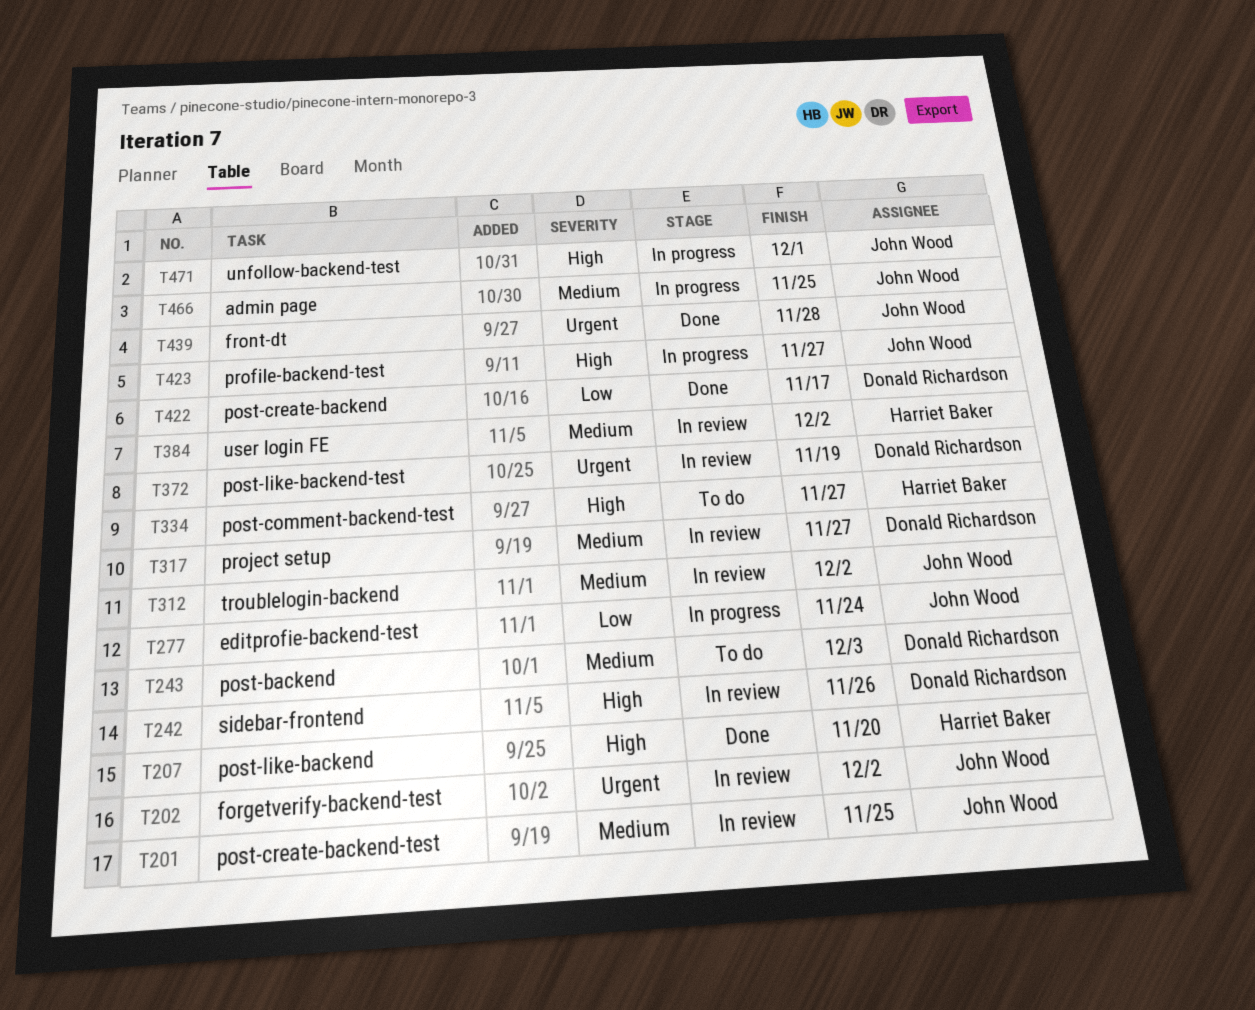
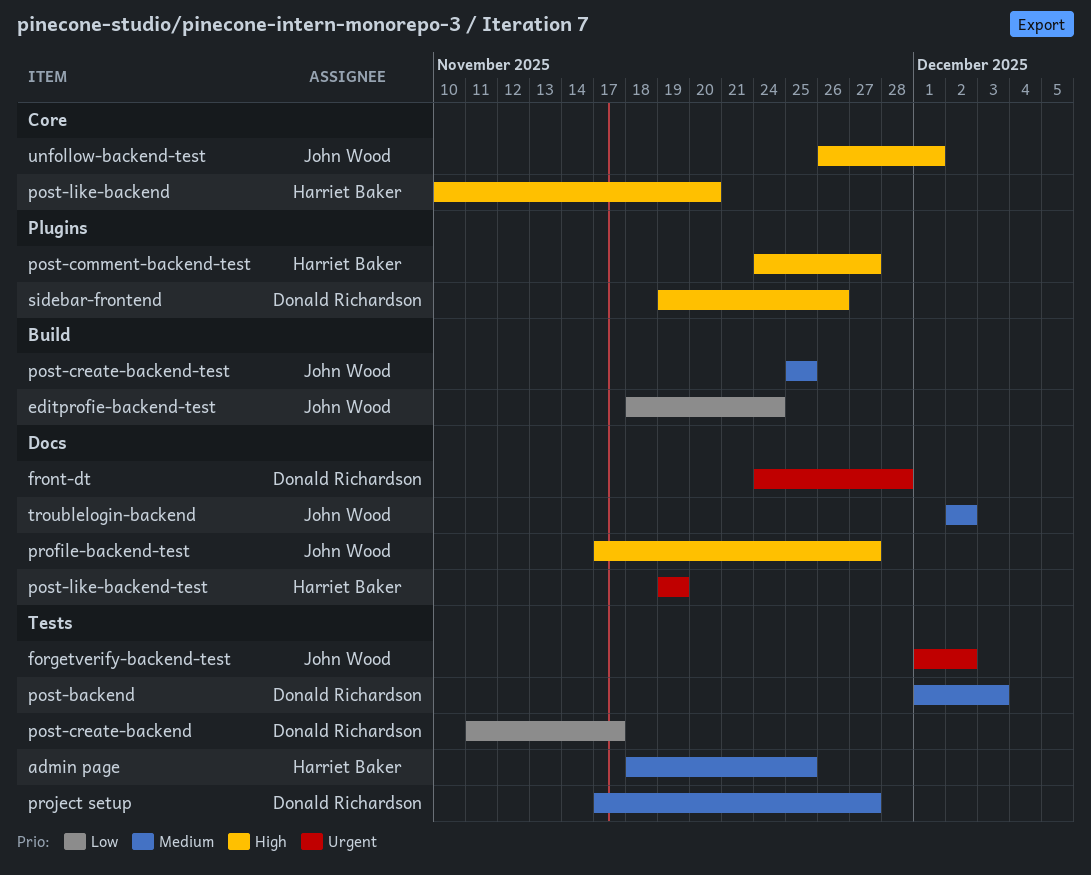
admin page, owner: John Wood -> Harriet Baker
front-dt, owner: John Wood -> Donald Richardson
post-like-backend-test, owner: Donald Richardson -> Harriet Baker
user login FE: present -> none

